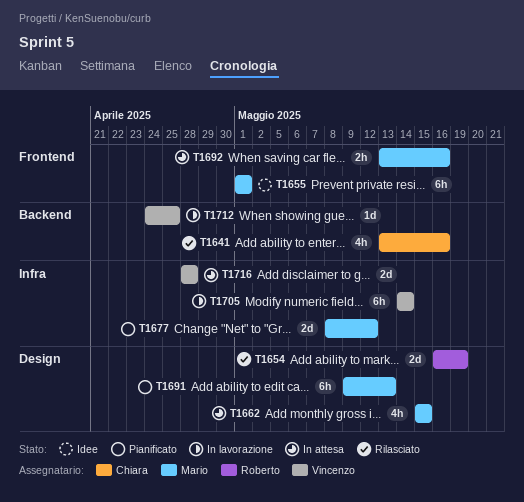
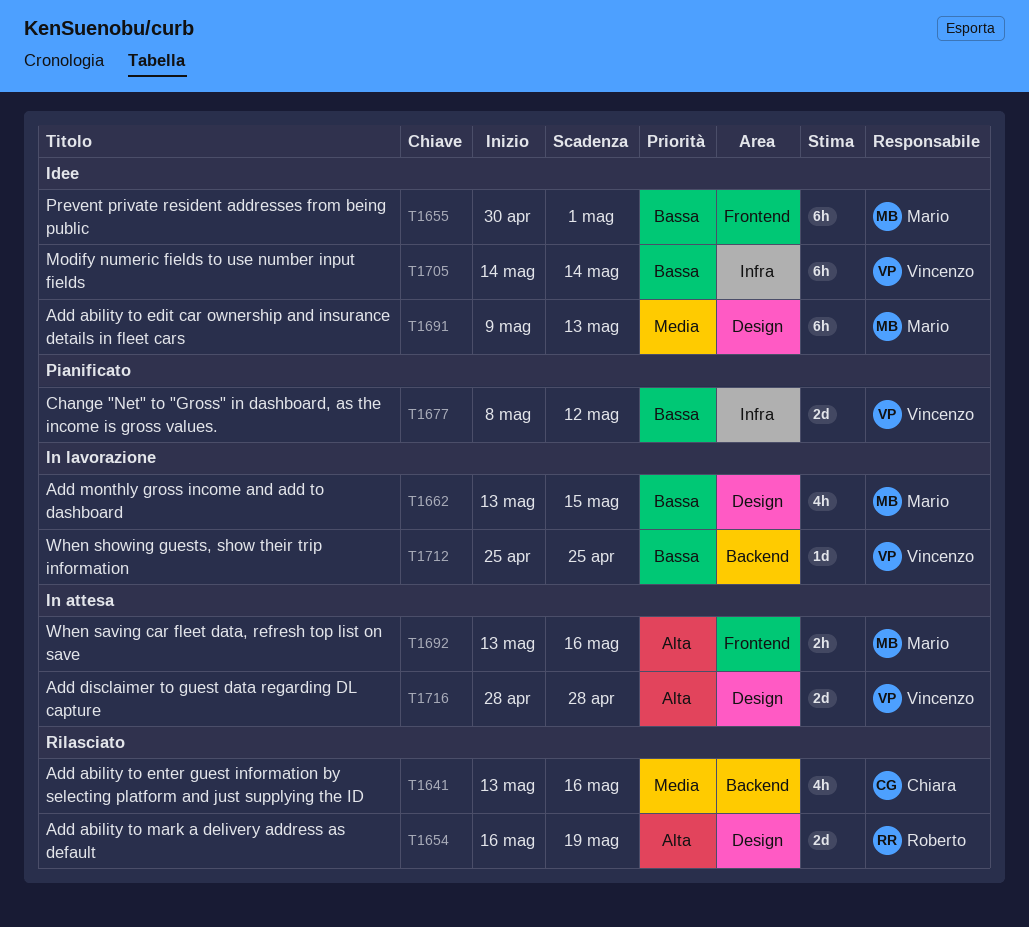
T1655, start: May 1 -> Apr 30
T1662, status: In attesa -> In lavorazione
T1662, start: May 15 -> May 13
T1677, owner: Mario -> Vincenzo
T1691, status: Pianificato -> Idee
T1705, status: In lavorazione -> Idee
T1712, start: Apr 24 -> Apr 25
T1716, label: Infra -> Design

